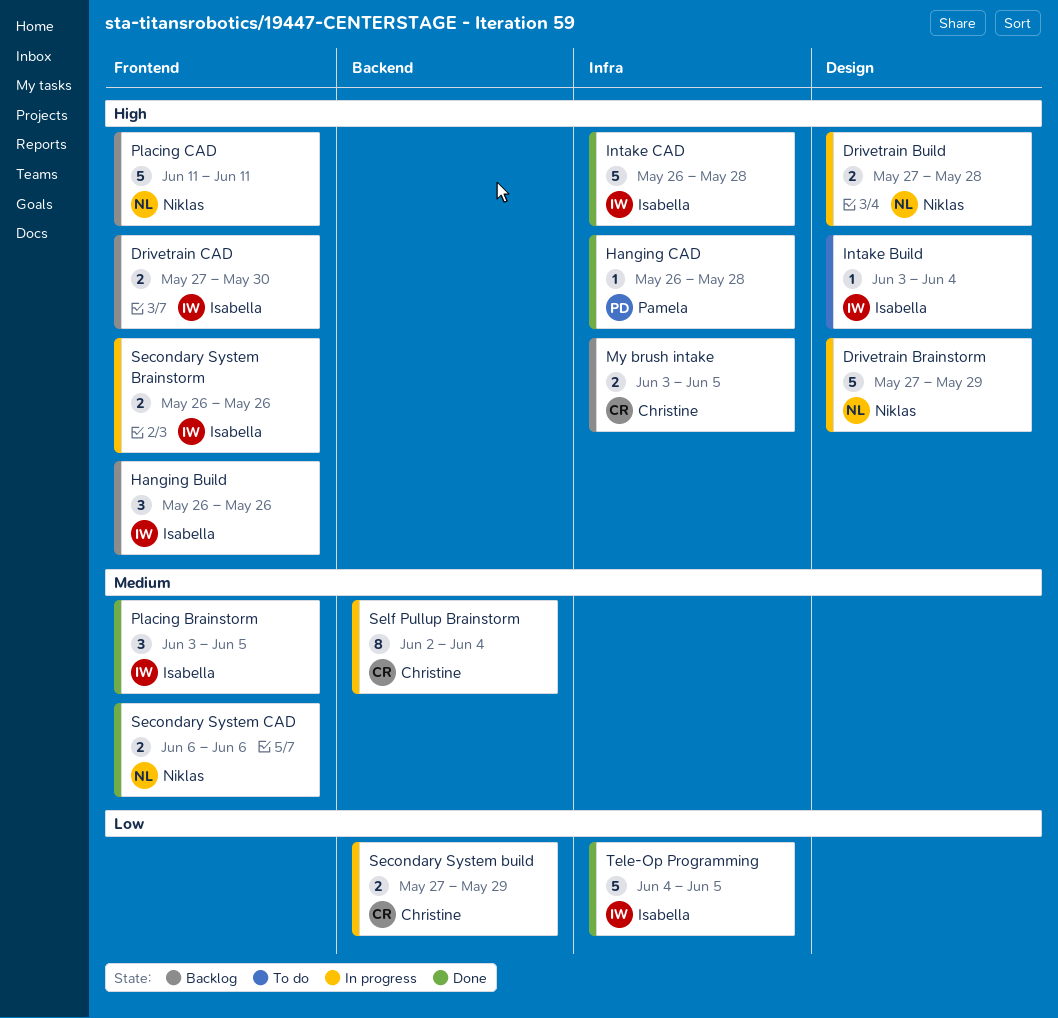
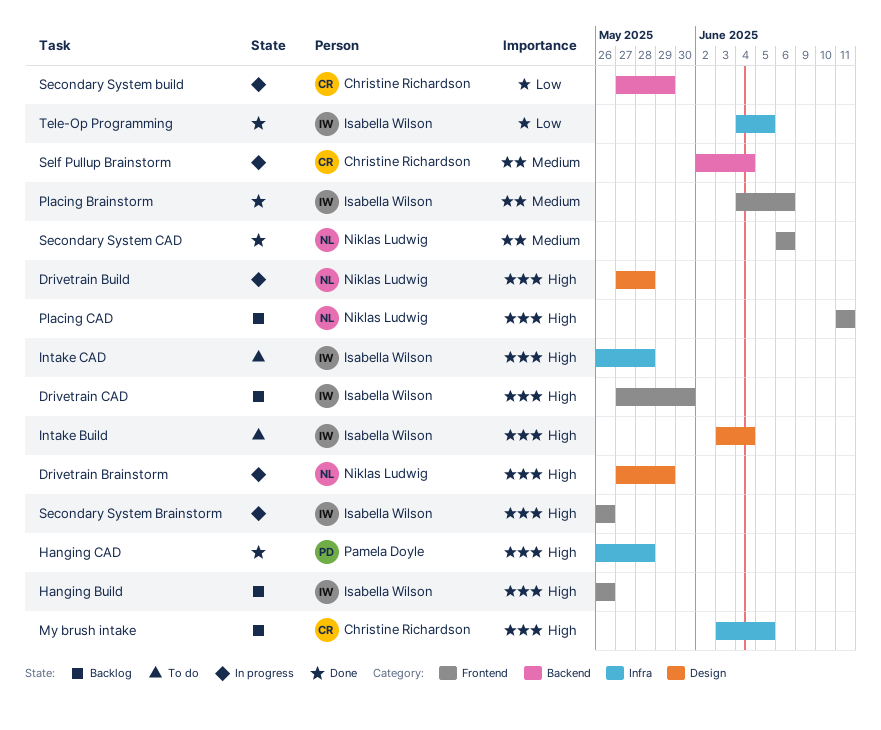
Intake CAD, status: Done -> To do
Placing Brainstorm, start: Jun 3 -> Jun 4
Placing Brainstorm, due: Jun 5 -> Jun 6

